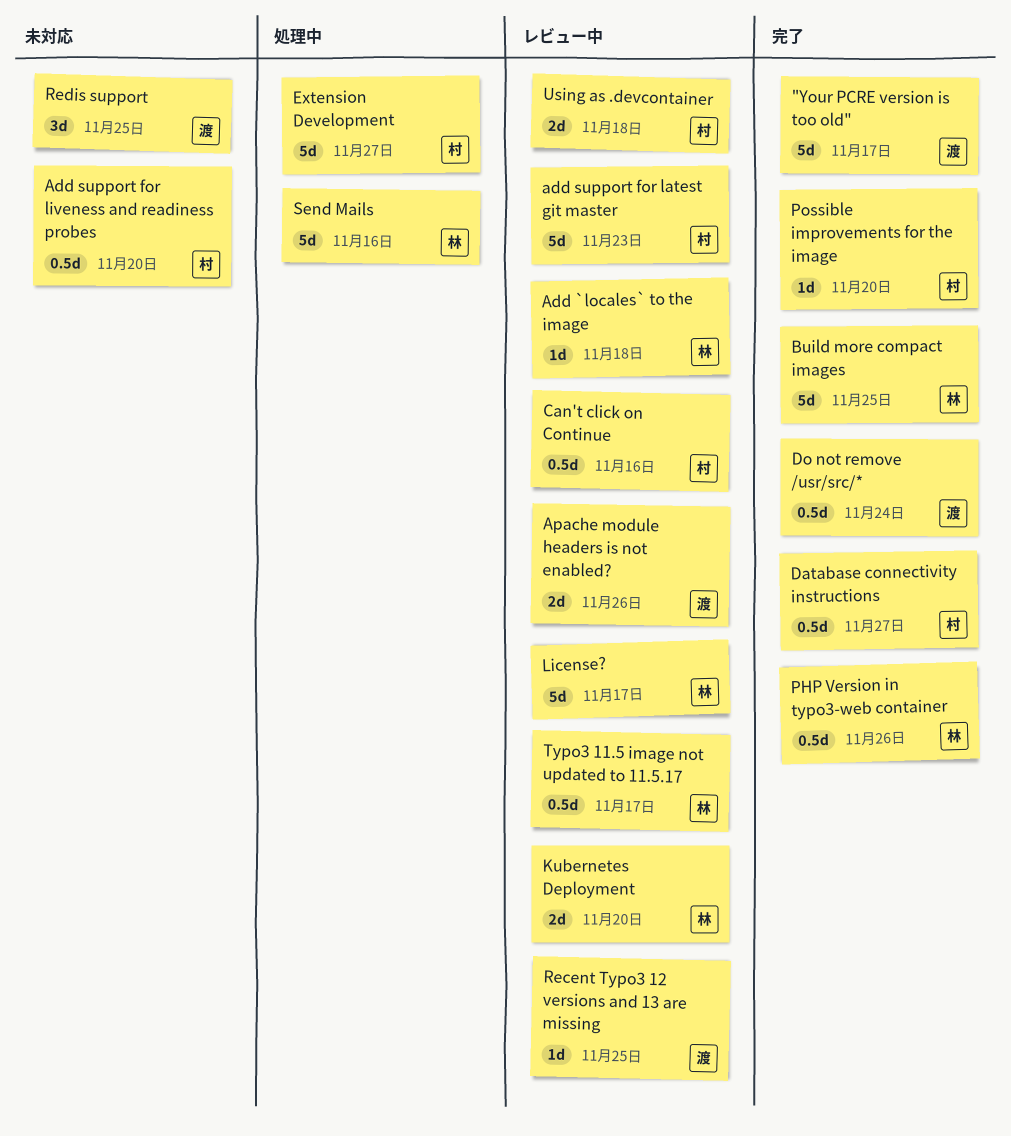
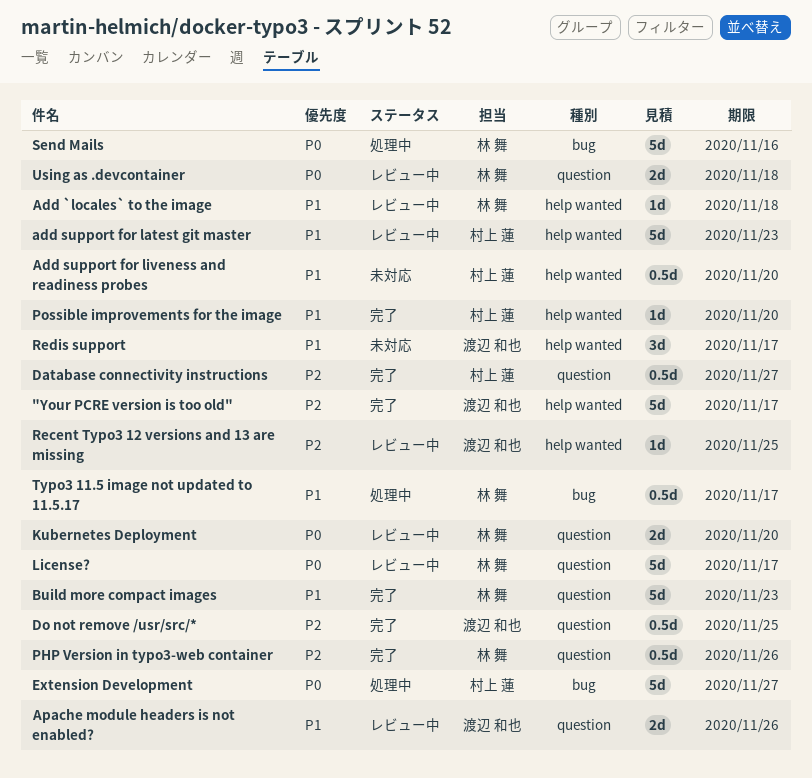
Build more compact images, due: Nov 25 -> Nov 23
Can't click on Continue: present -> none
Do not remove /usr/src/*, due: Nov 24 -> Nov 25
Redis support, due: Nov 25 -> Nov 17
Typo3 11.5 image not updated to 11.5.17, status: レビュー中 -> 処理中
Using as .devcontainer, owner: 村上 蓮 -> 林 舞

